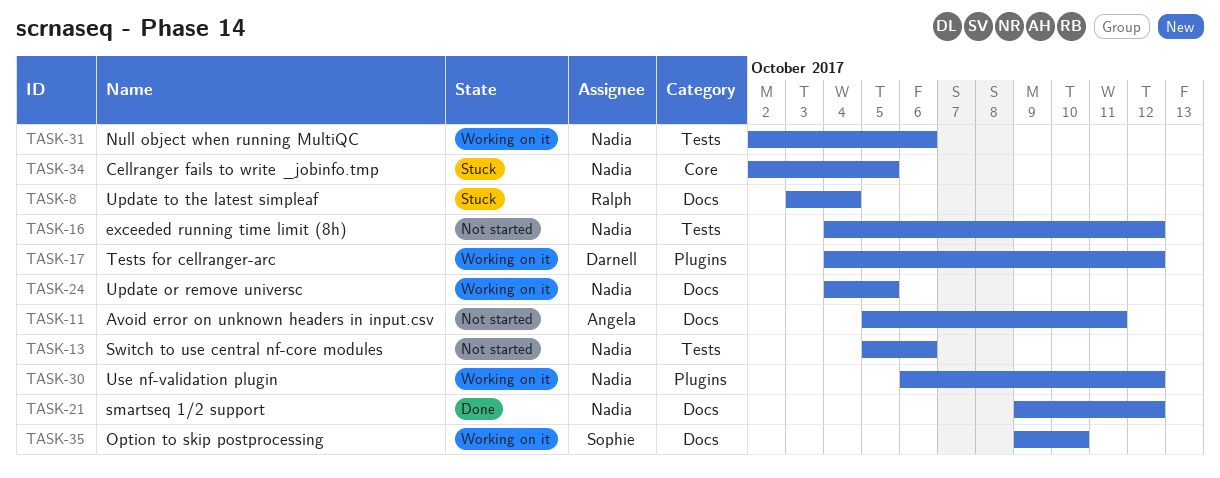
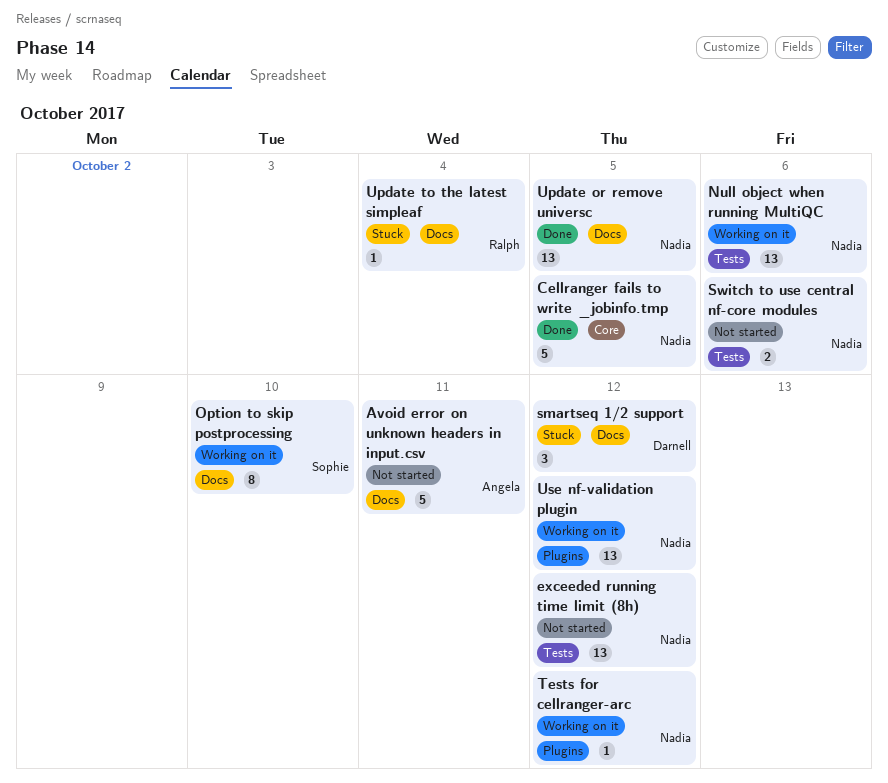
Cellranger fails to write _jobinfo.tmp, status: Stuck -> Done
smartseq 1/2 support, status: Done -> Stuck
smartseq 1/2 support, owner: Nadia -> Darnell
Tests for cellranger-arc, owner: Darnell -> Nadia
Update or remove universc, status: Working on it -> Done

